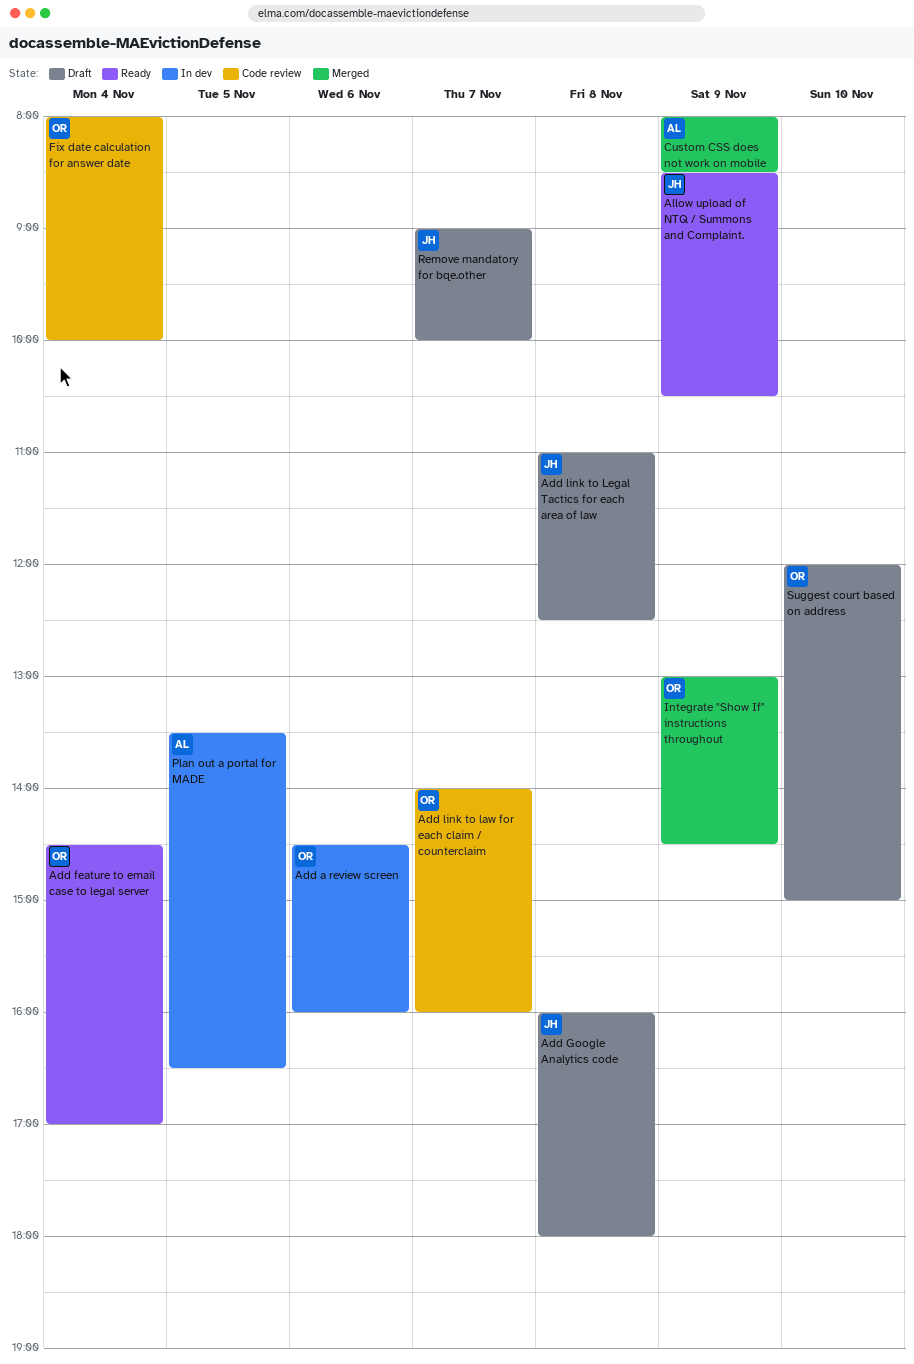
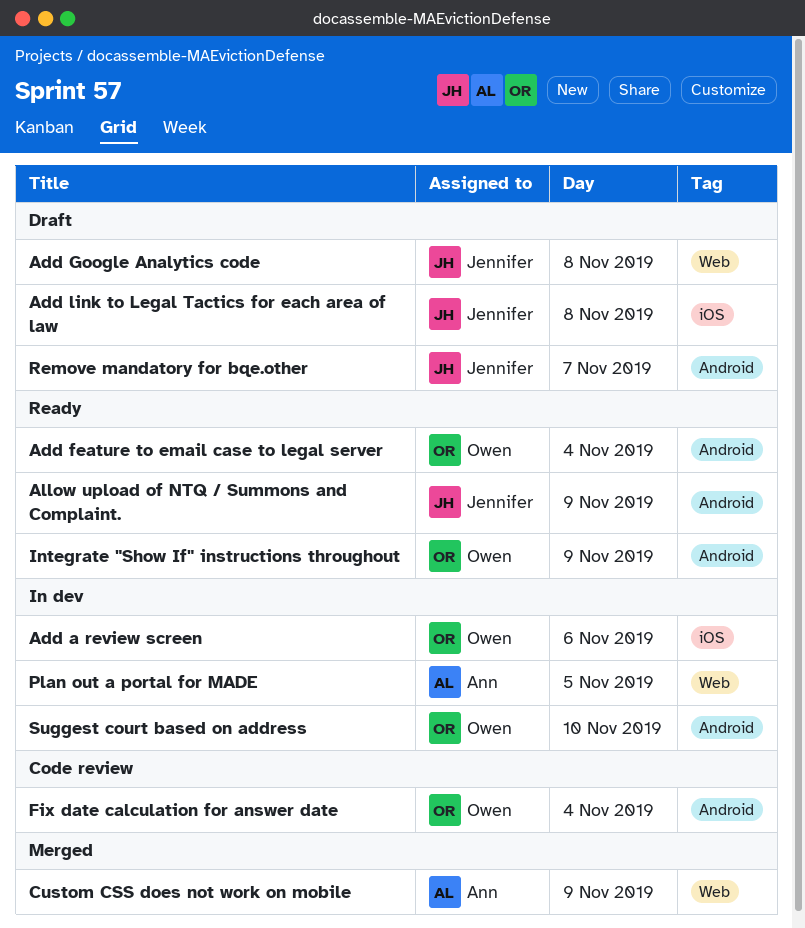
Add link to law for each claim / counterclaim: present -> none
Integrate "Show If" instructions throughout, status: Merged -> Ready
Suggest court based on address, status: Draft -> In dev

